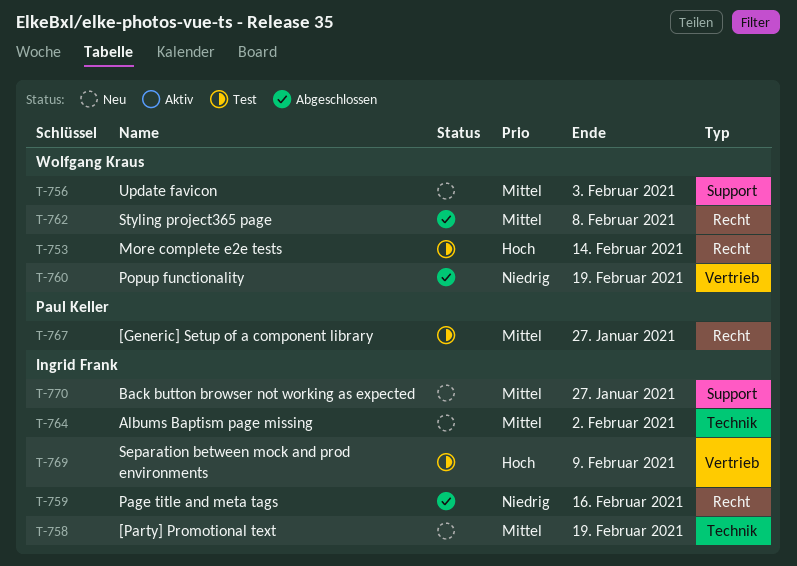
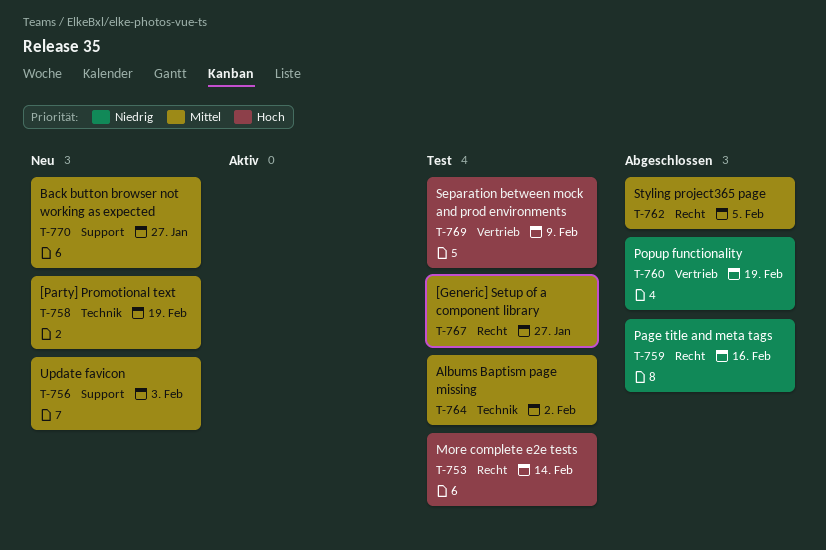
T-762, due: Feb 8 -> Feb 5
T-764, status: Neu -> Test

